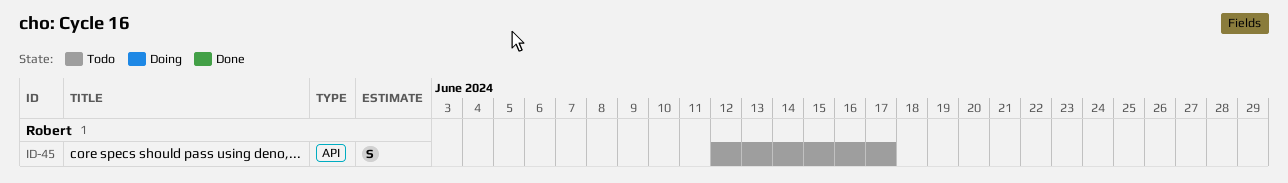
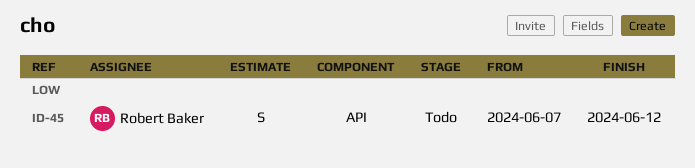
ID-45, start: Jun 12 -> Jun 7
ID-45, due: Jun 17 -> Jun 12

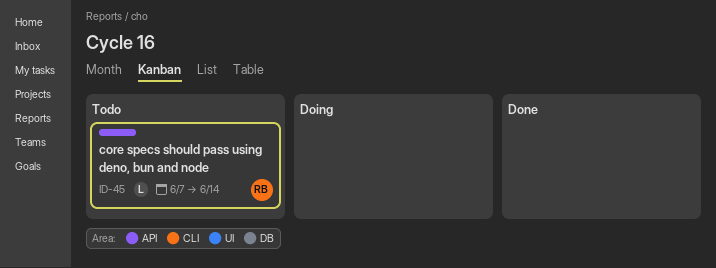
ID-45, estimate: S -> L
ID-45, due: Jun 12 -> Jun 14

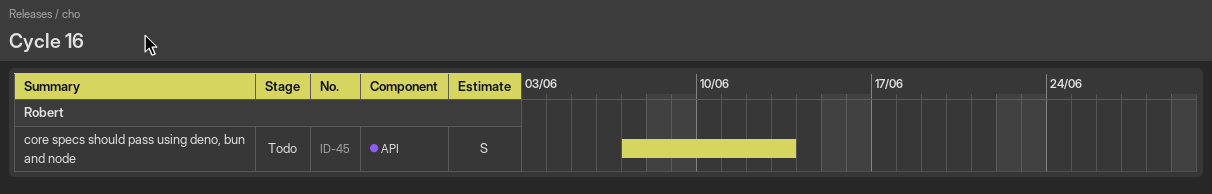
ID-45, estimate: L -> S
ID-45, due: Jun 14 -> Jun 13

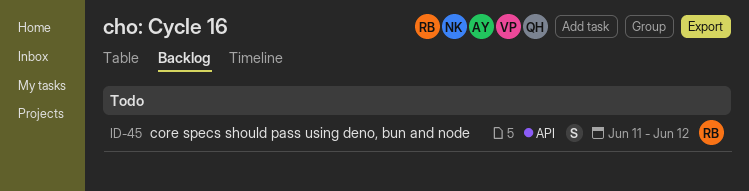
ID-45, start: Jun 7 -> Jun 11
ID-45, due: Jun 13 -> Jun 12

